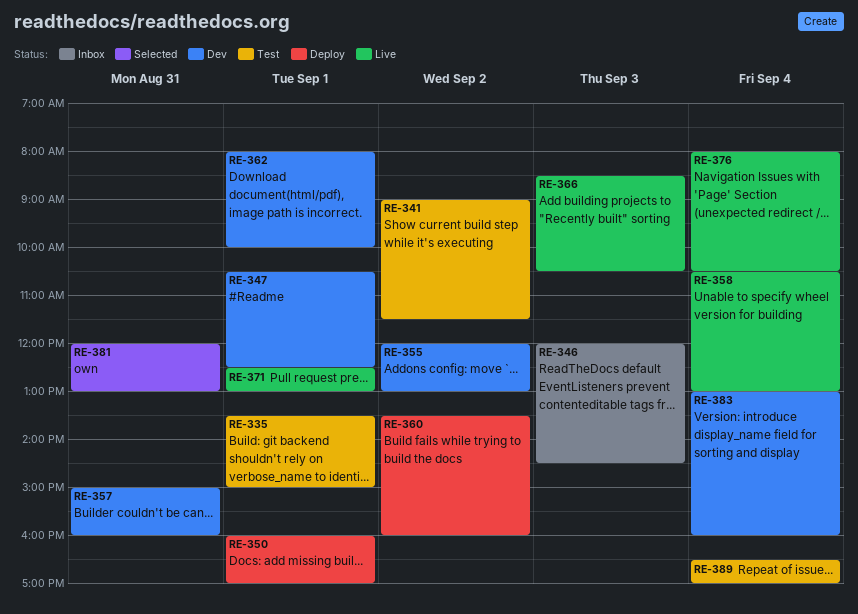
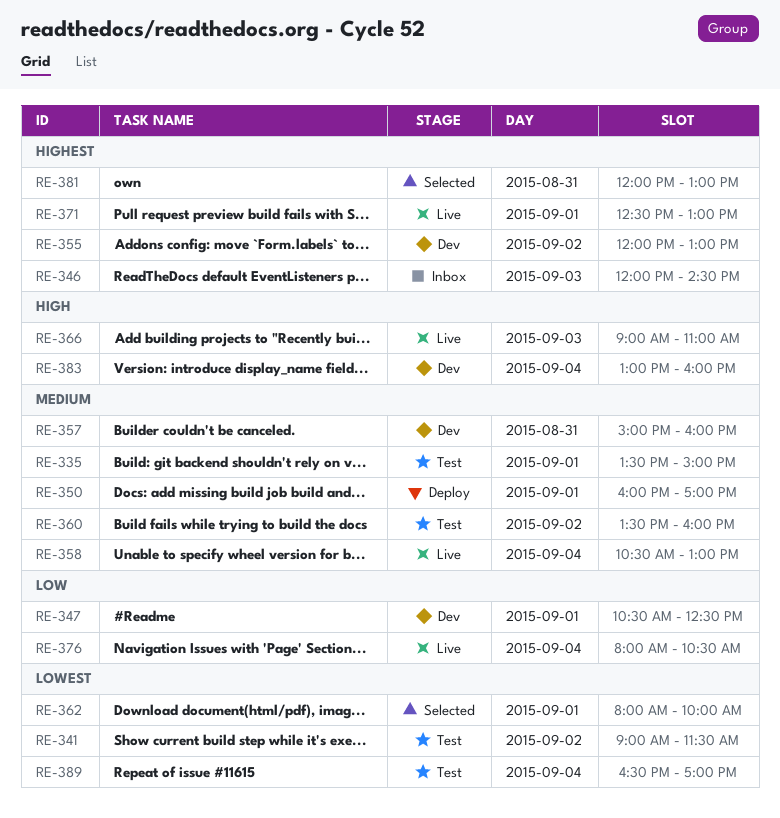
RE-360, status: Deploy -> Test
RE-362, status: Dev -> Selected
RE-366, begins: 08:30 -> 09:00
RE-366, ends: 10:30 -> 11:00

